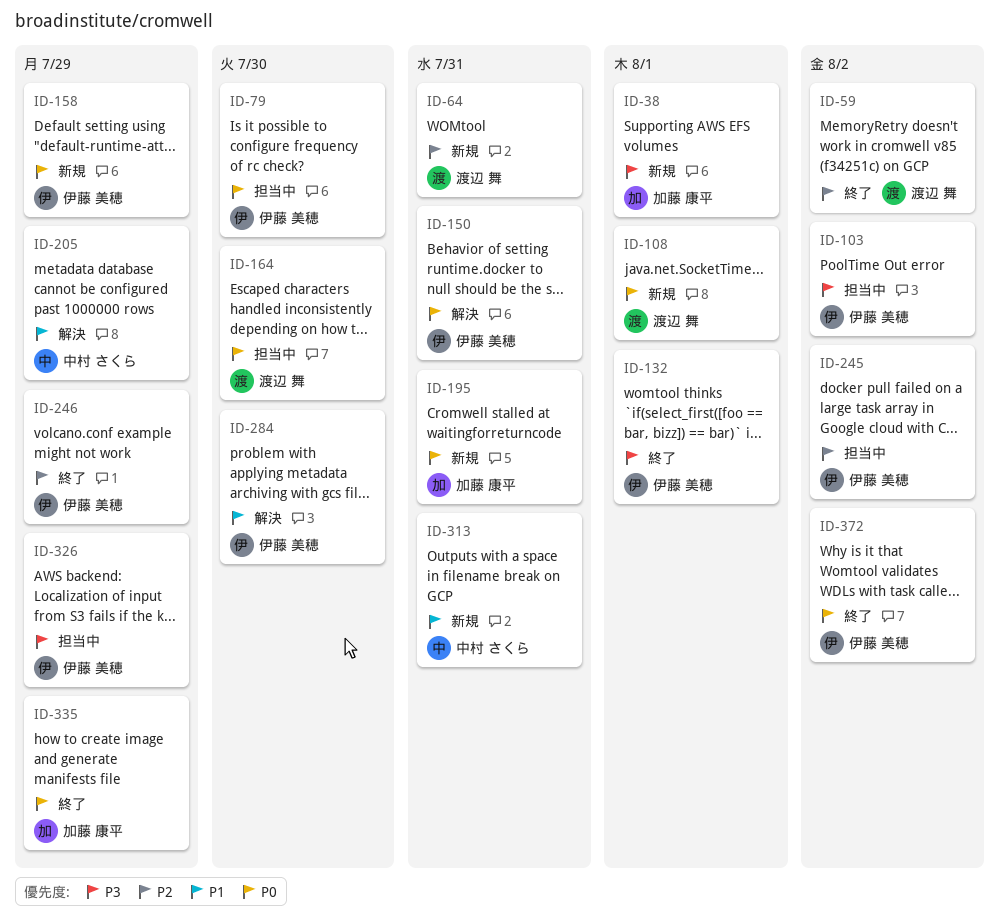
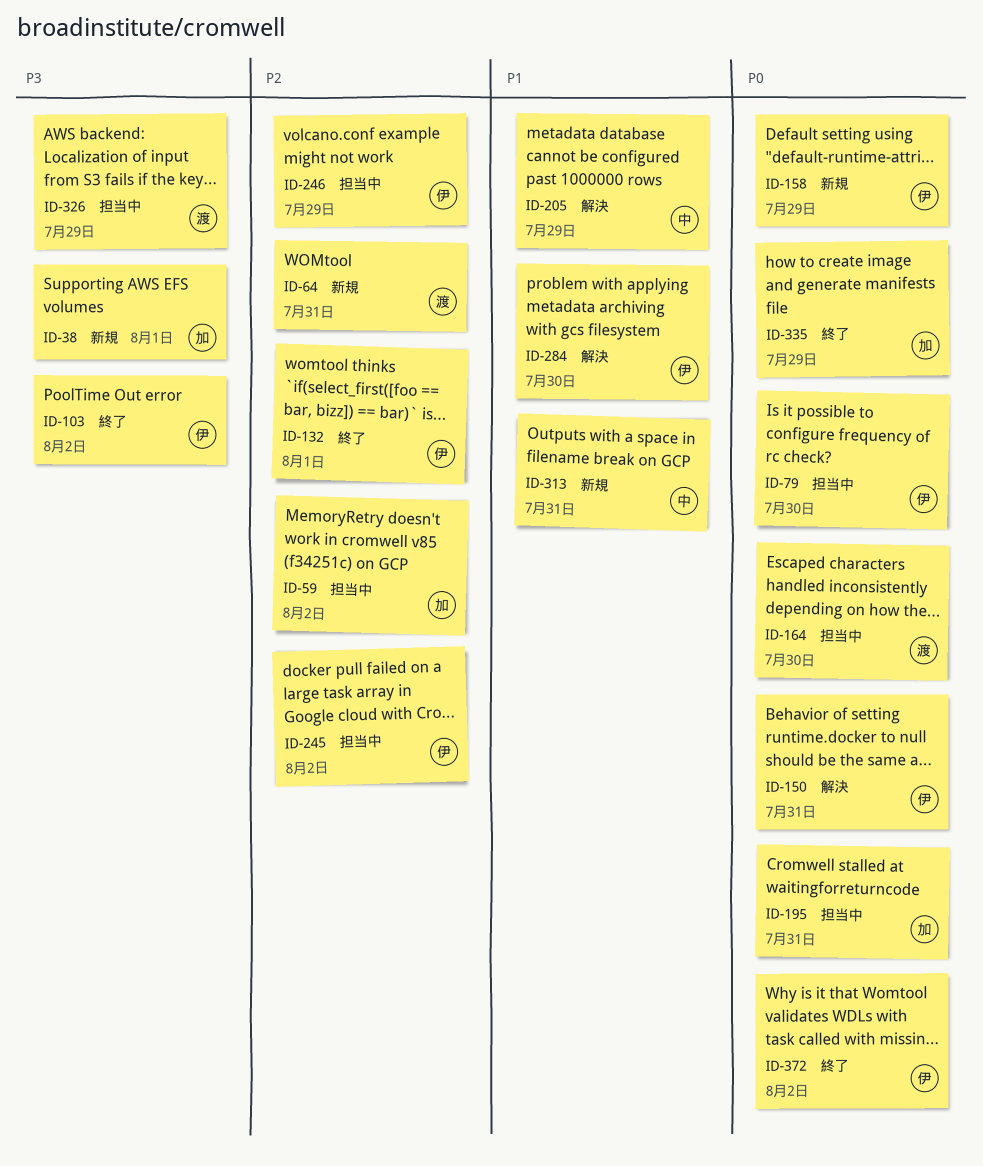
ID-59, status: 終了 -> 担当中
ID-59, owner: 渡辺 舞 -> 加藤 康平
ID-103, status: 担当中 -> 終了
ID-108: present -> none
ID-132, priority: P3 -> P2
ID-195, status: 新規 -> 担当中
ID-246, status: 終了 -> 担当中
ID-326, owner: 伊藤 美穂 -> 渡辺 舞

